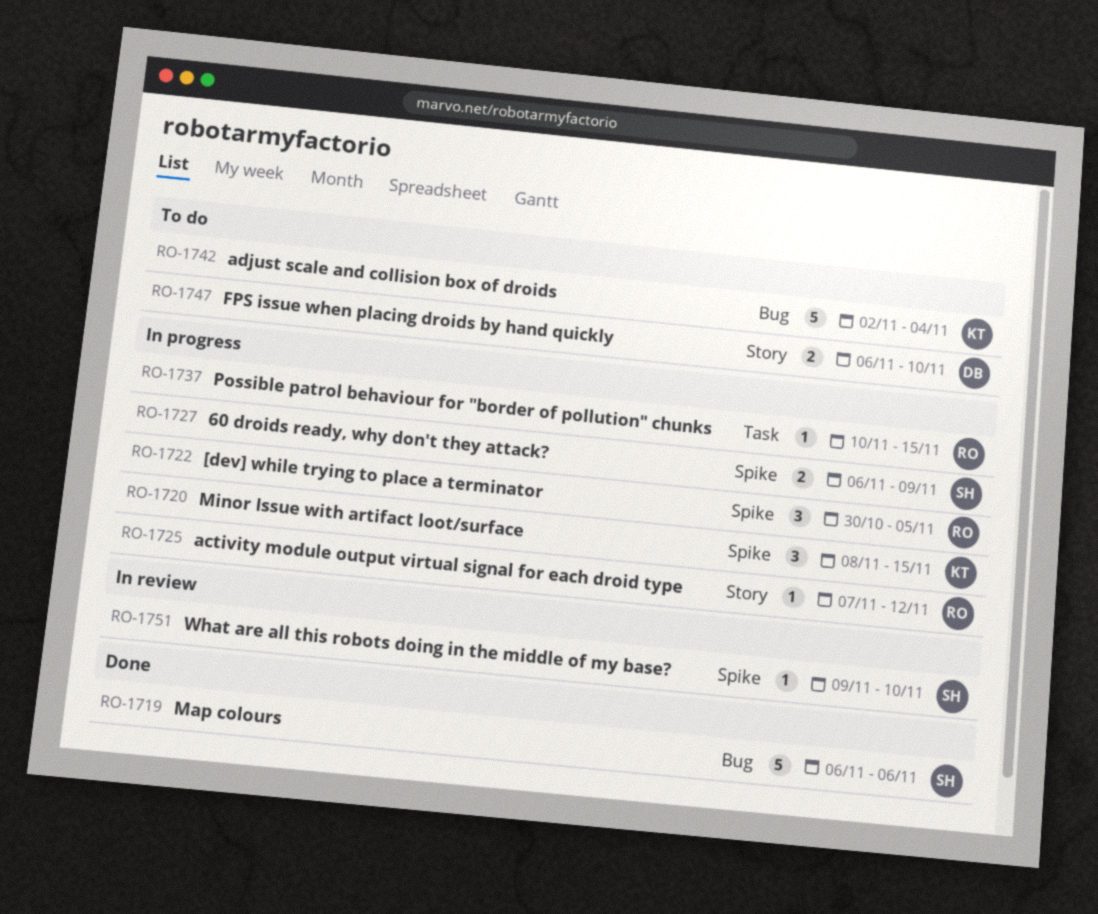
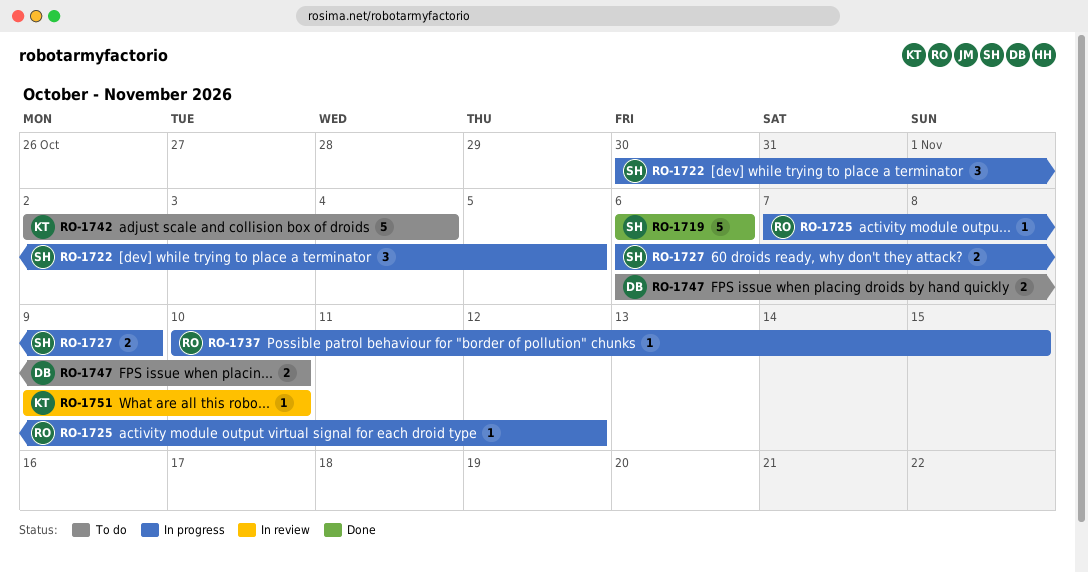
RO-1720: present -> none
RO-1722, owner: RO -> SH
RO-1751, owner: SH -> KT

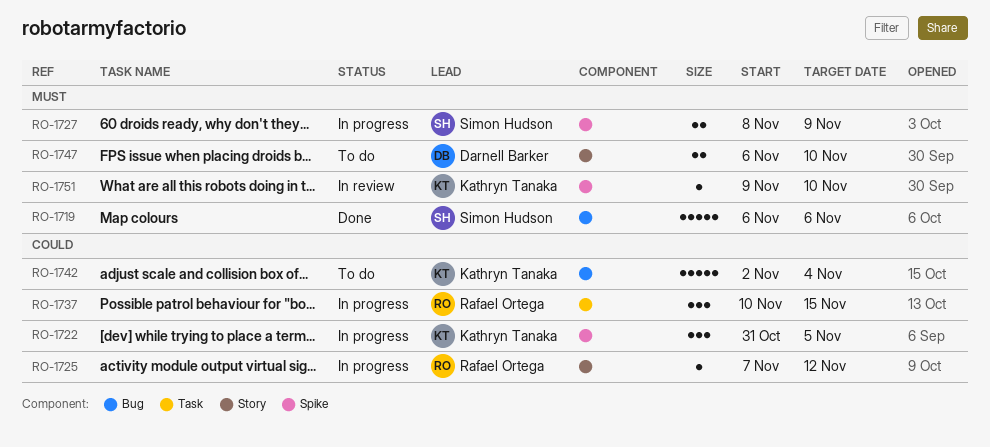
RO-1722, owner: Simon Hudson -> Kathryn Tanaka
RO-1722, start: Oct 30 -> Oct 31
RO-1727, start: Nov 6 -> Nov 8
RO-1737, estimate: 1 -> 3

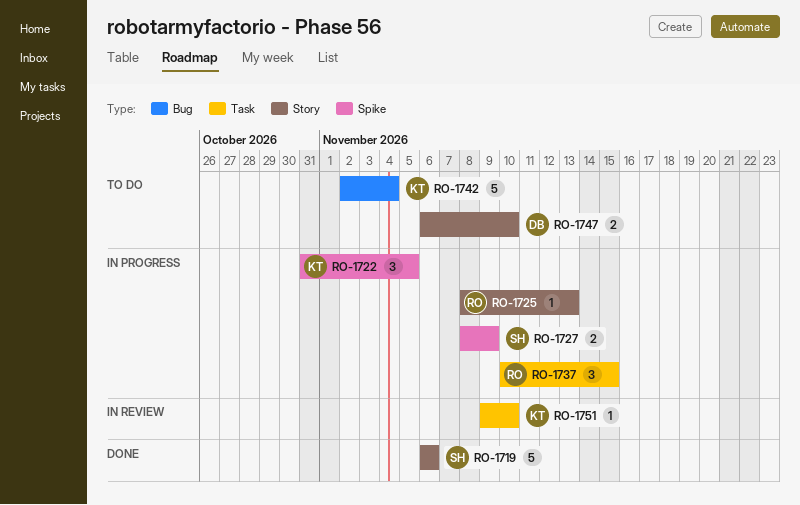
RO-1719, label: Bug -> Story
RO-1725, start: Nov 7 -> Nov 8
RO-1725, due: Nov 12 -> Nov 13
RO-1751, label: Spike -> Task

